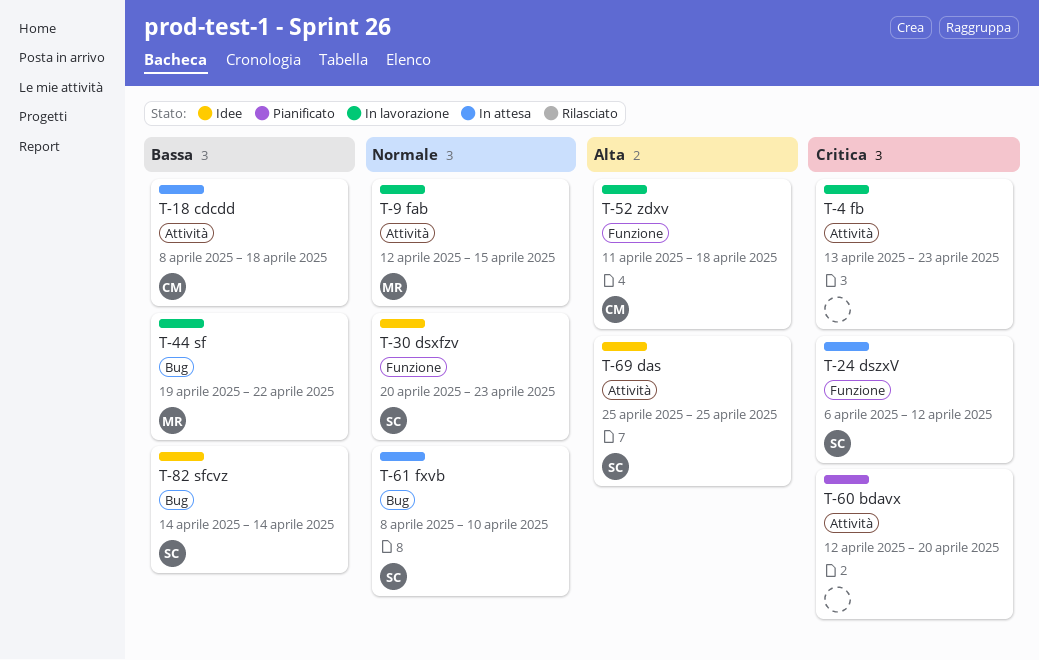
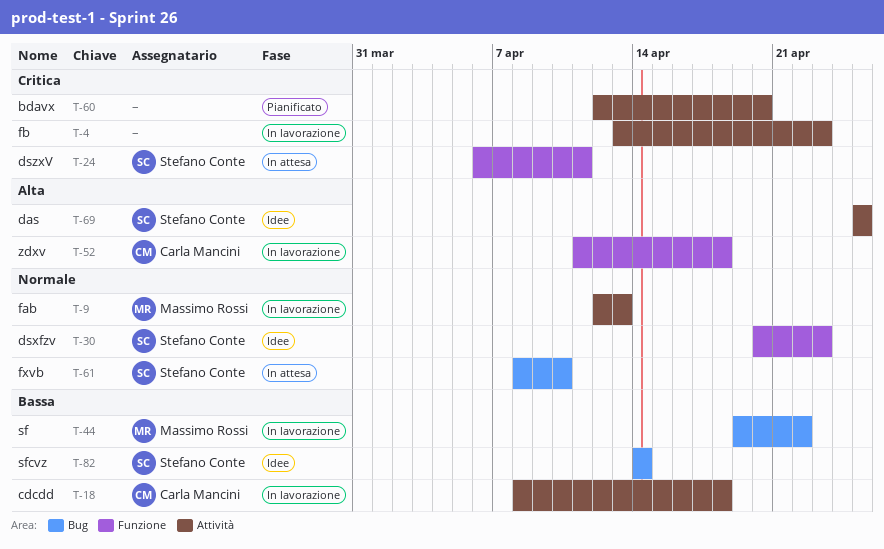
T-9, due: Apr 15 -> Apr 13
T-18, status: In attesa -> In lavorazione
T-24, due: Apr 12 -> Apr 11

